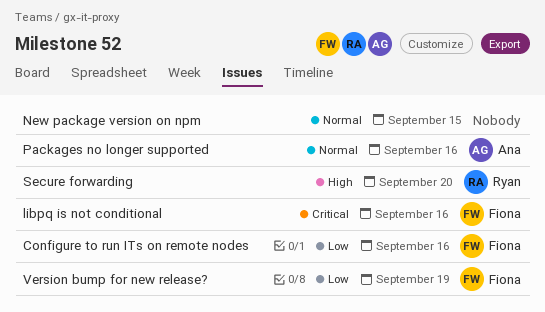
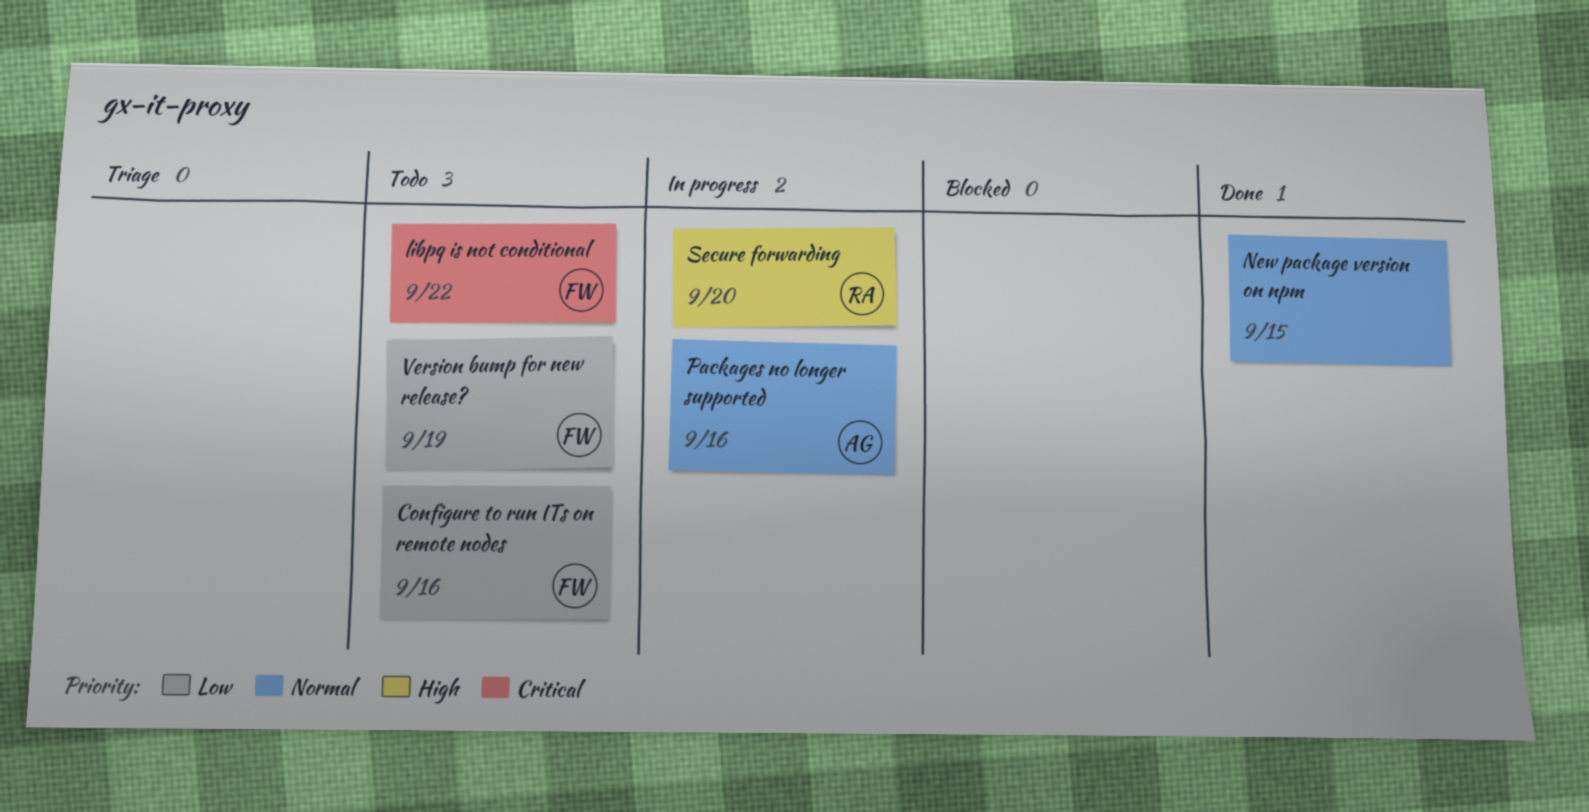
libpq is not conditional, due: Sep 16 -> Sep 22

